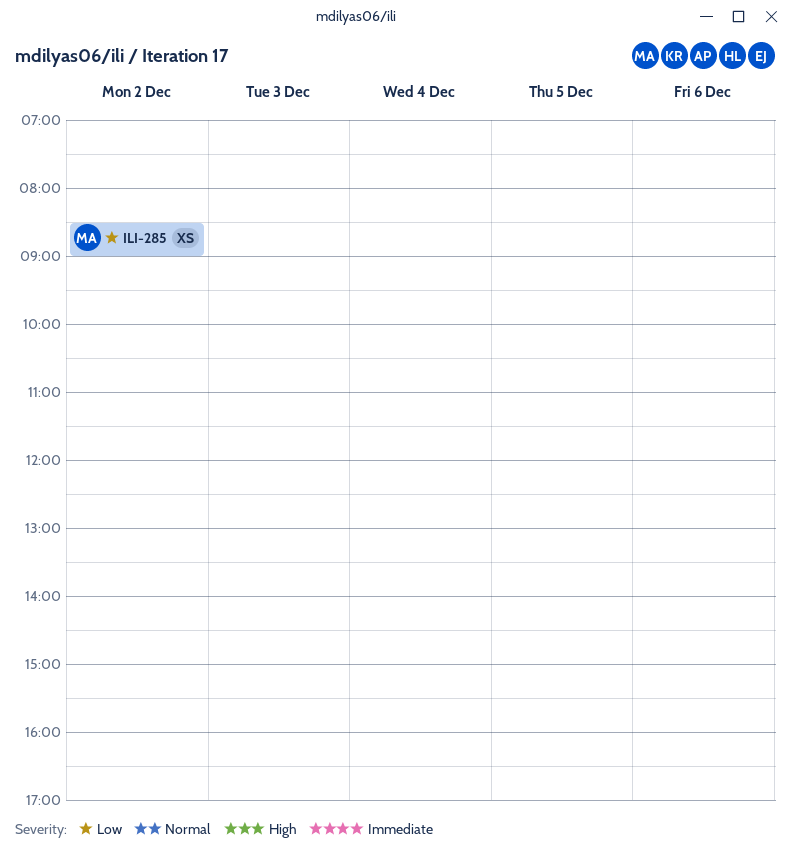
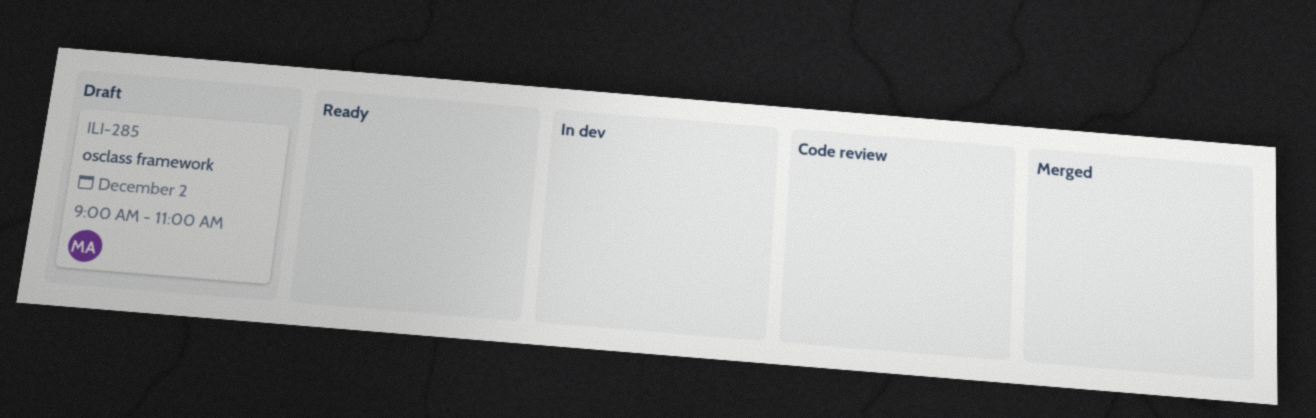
ILI-285, begins: 08:30 -> 09:00
ILI-285, ends: 09:00 -> 11:00

